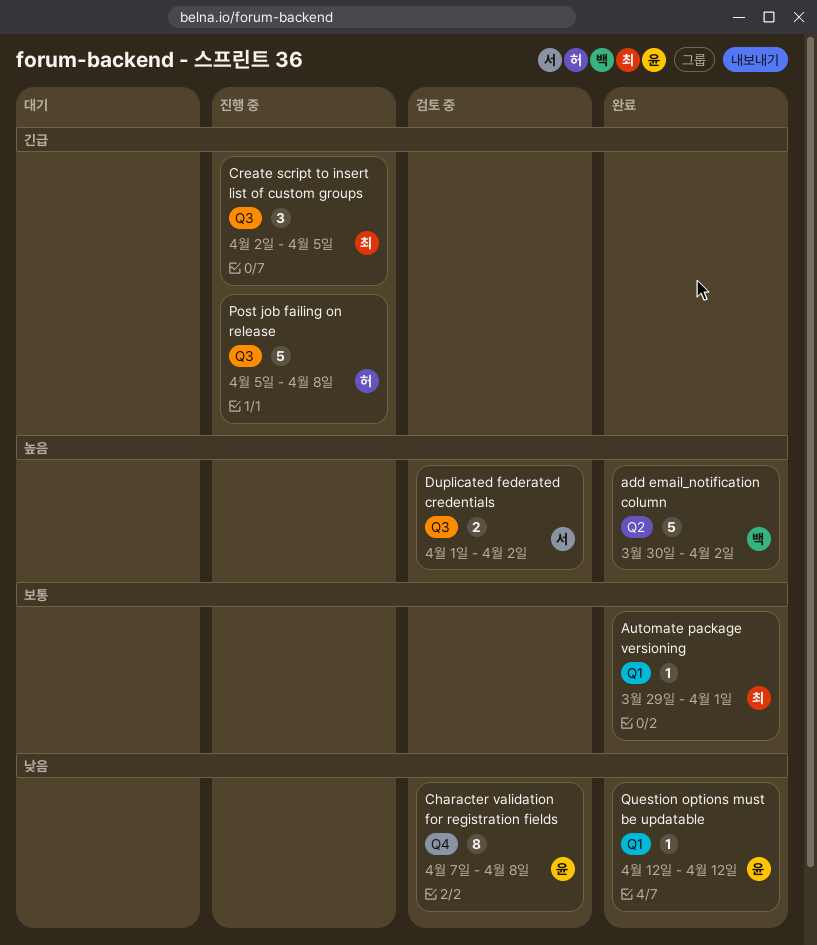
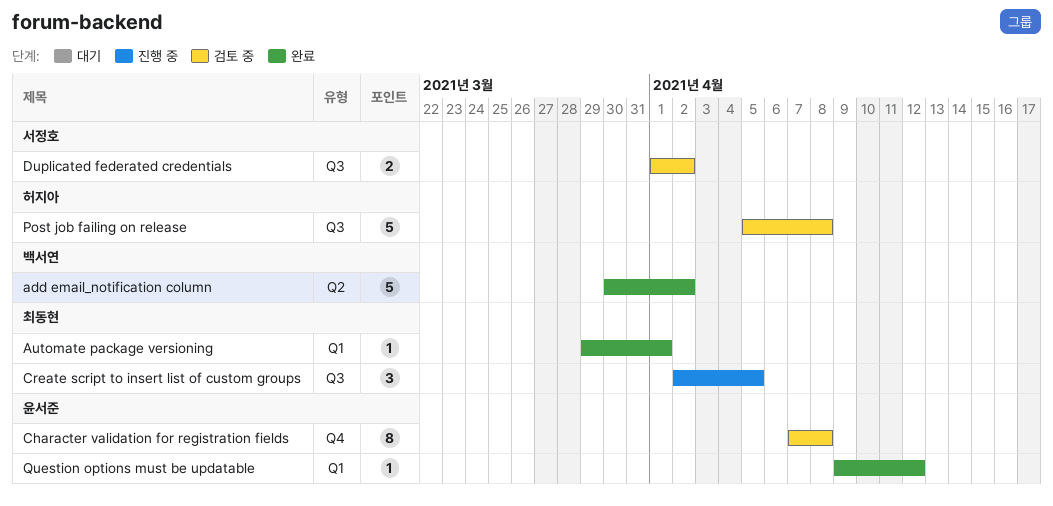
Post job failing on release, status: 진행 중 -> 검토 중
Question options must be updatable, start: Apr 12 -> Apr 9

